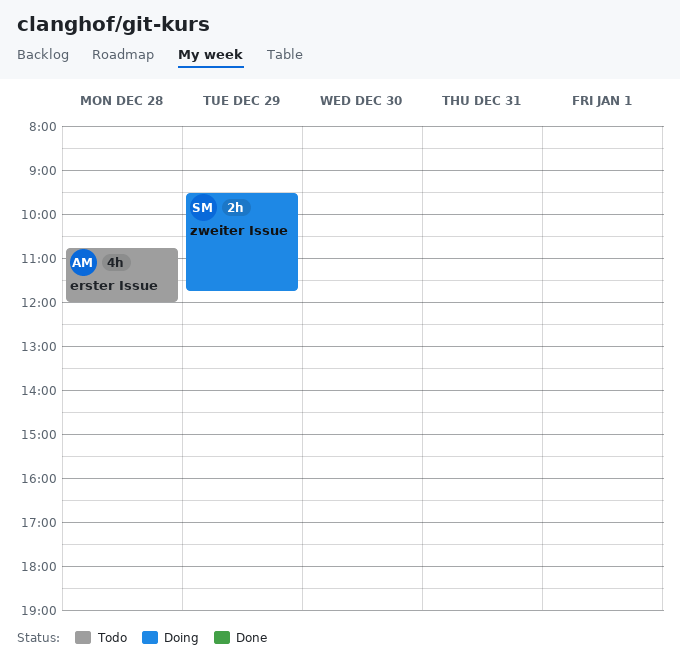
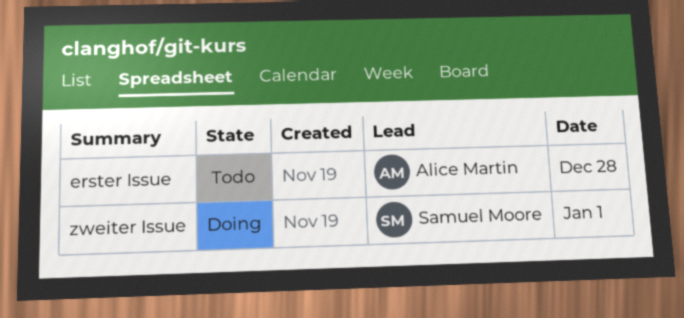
zweiter Issue, day: Dec 29 -> Jan 1

